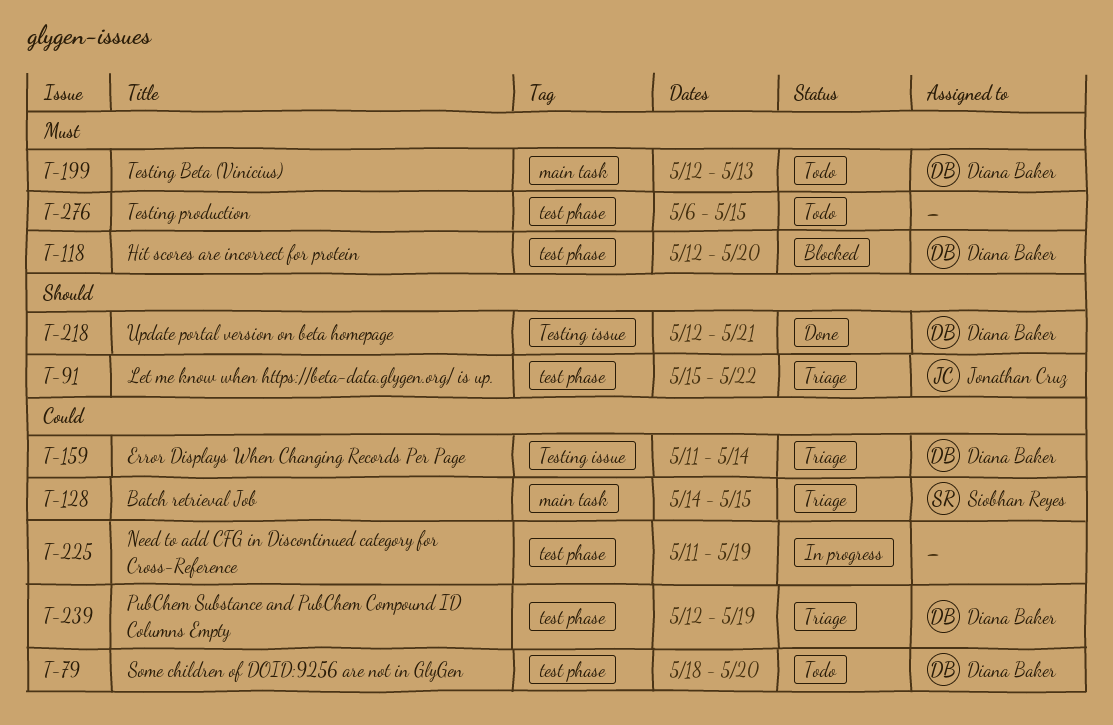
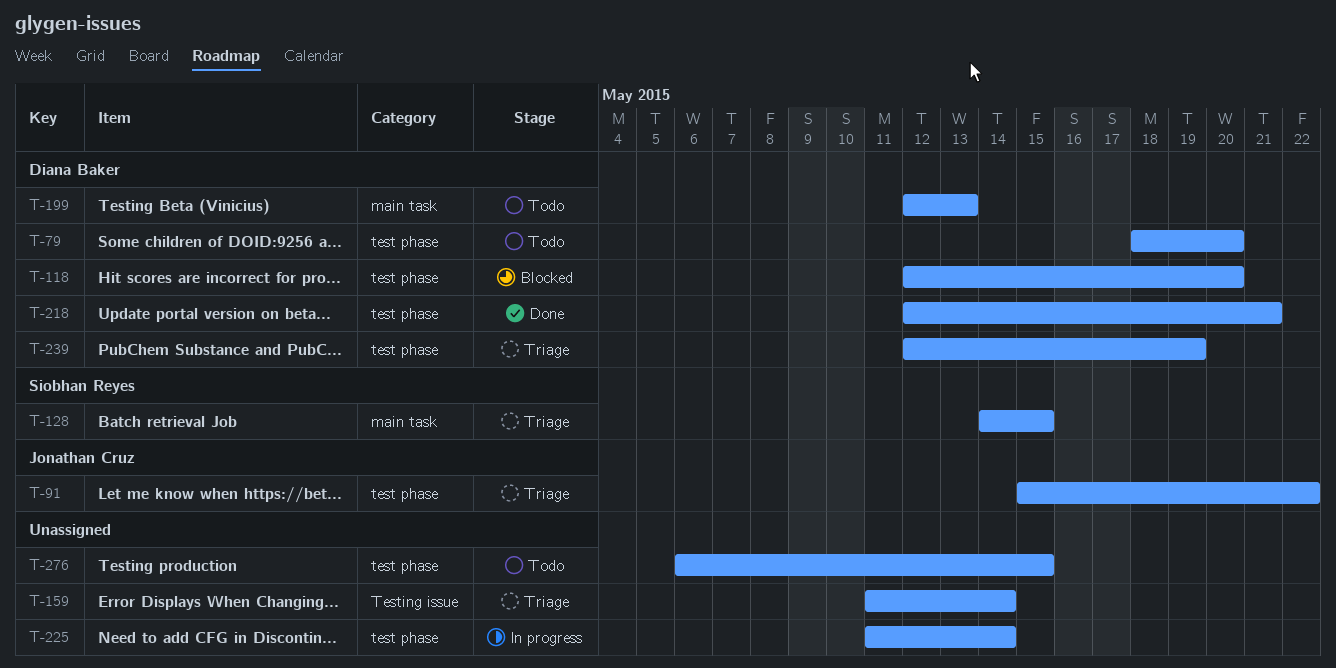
T-159, owner: Diana Baker -> none
T-218, label: Testing issue -> test phase
T-225, due: May 19 -> May 14

